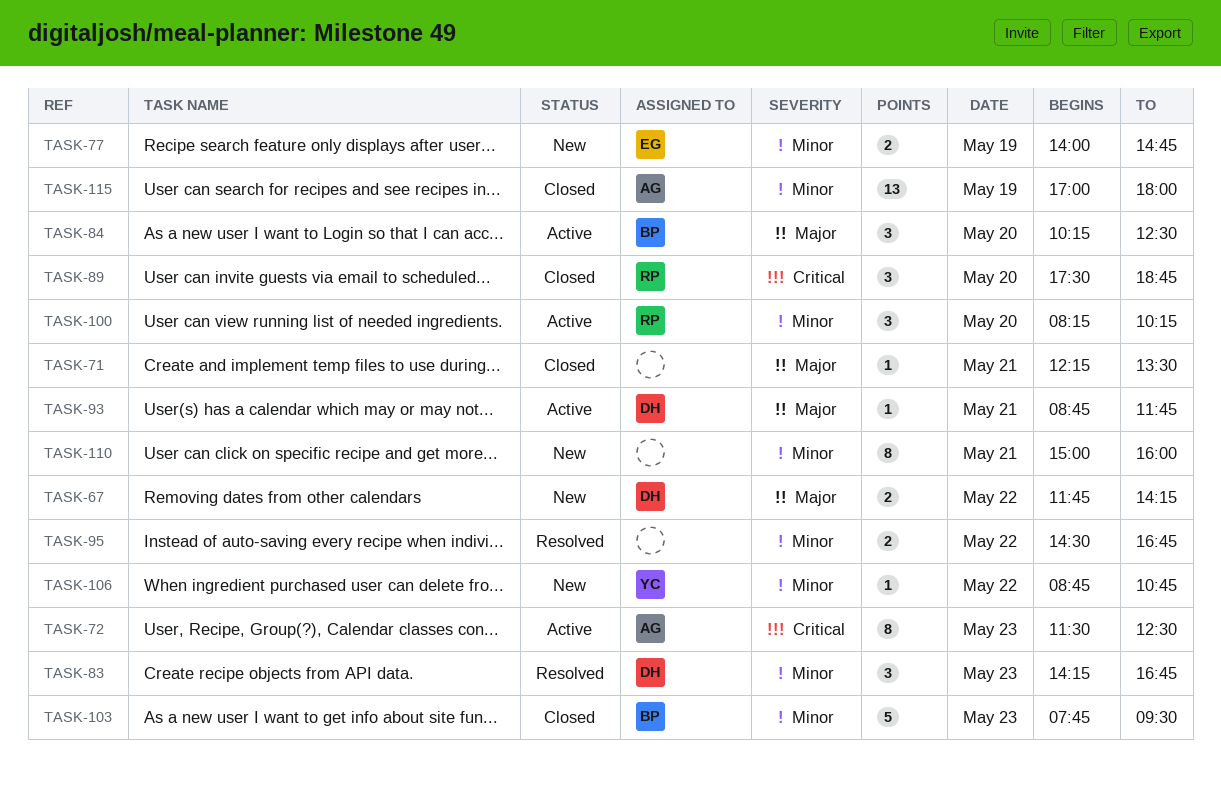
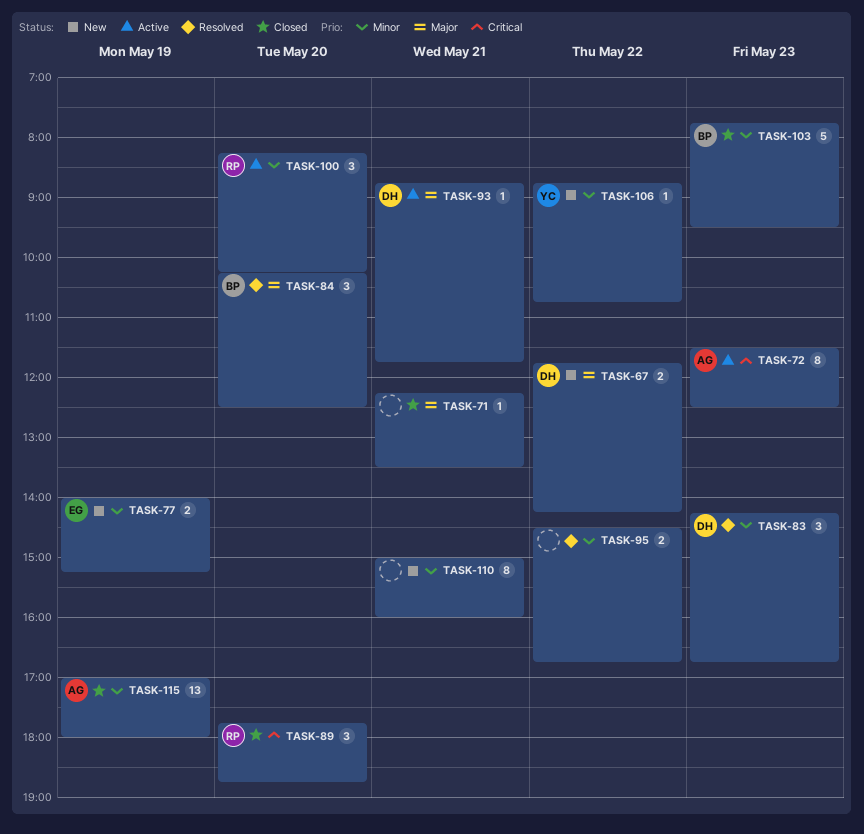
TASK-77, ends: 14:45 -> 15:15
TASK-84, status: Active -> Resolved
TASK-89, begins: 17:30 -> 17:45

